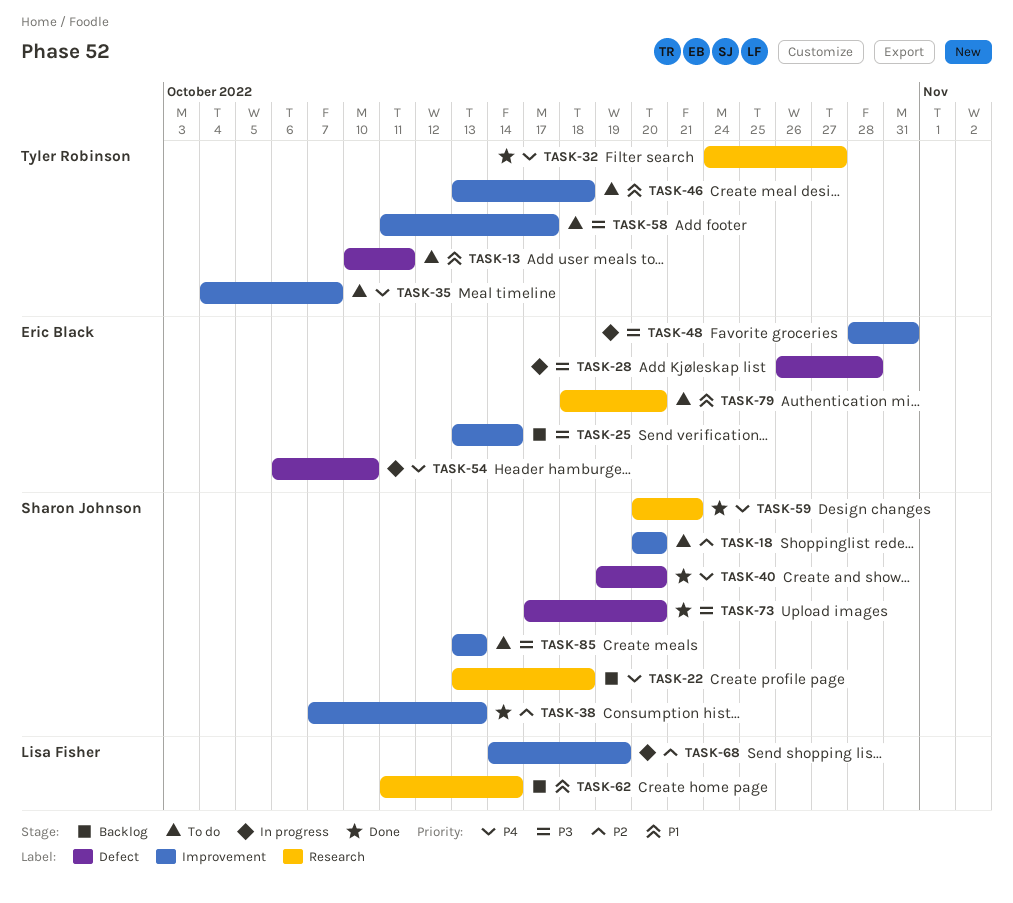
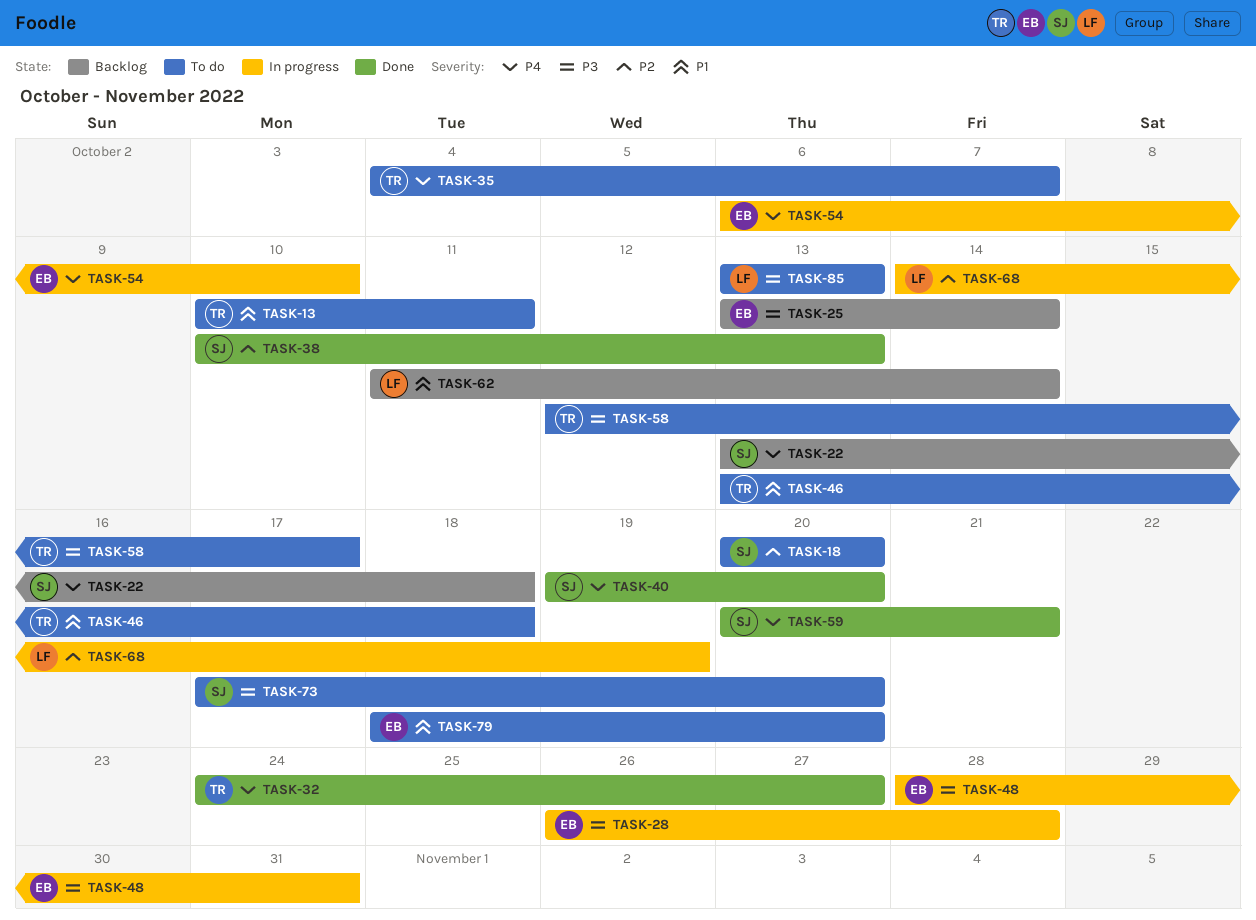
TASK-38, start: Oct 7 -> Oct 10
TASK-58, start: Oct 11 -> Oct 12
TASK-73, status: Done -> To do
TASK-85, owner: Sharon Johnson -> Lisa Fisher

